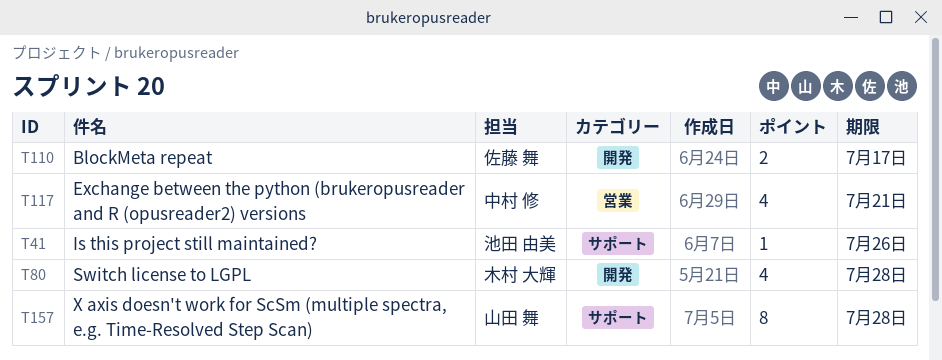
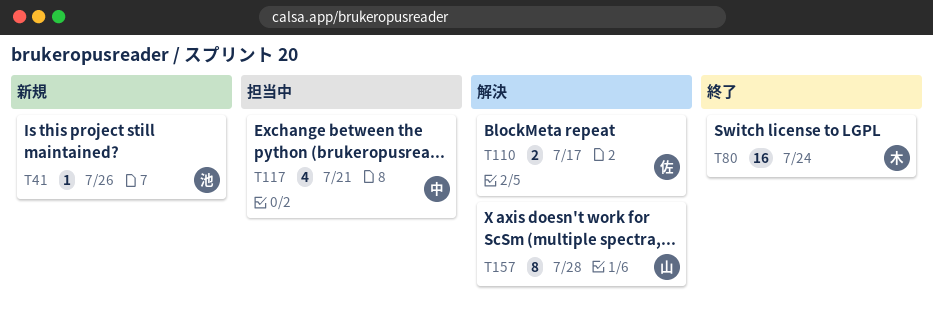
T80, estimate: 4 -> 16
T80, due: Jul 28 -> Jul 24

